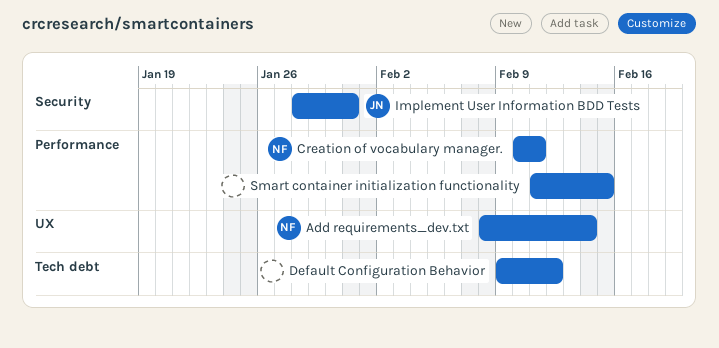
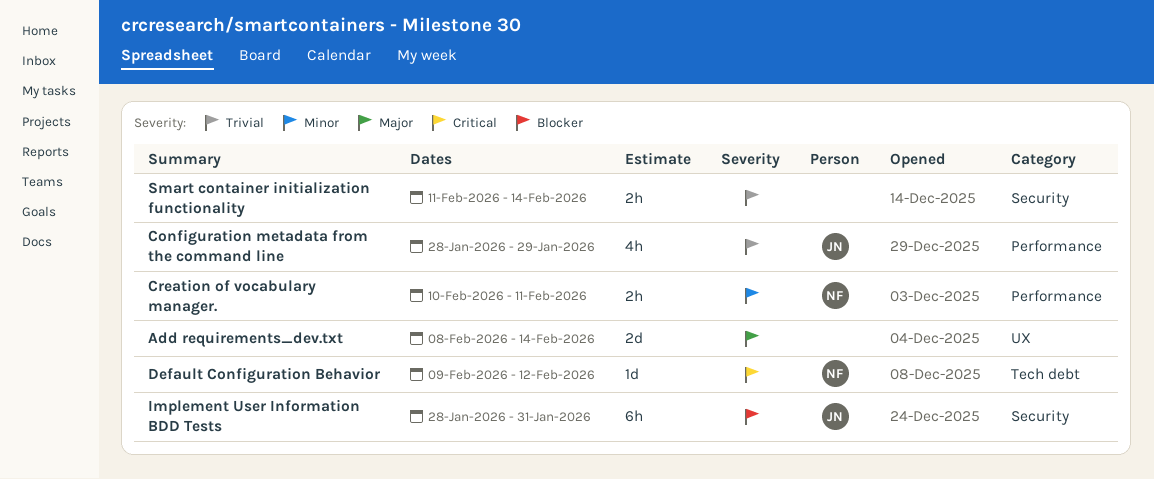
Add requirements_dev.txt, owner: NF -> none
Configuration metadata from the command line: none -> present
Default Configuration Behavior, owner: none -> NF
Smart container initialization functionality, label: Performance -> Security
Smart container initialization functionality, due: Feb 15 -> Feb 14

